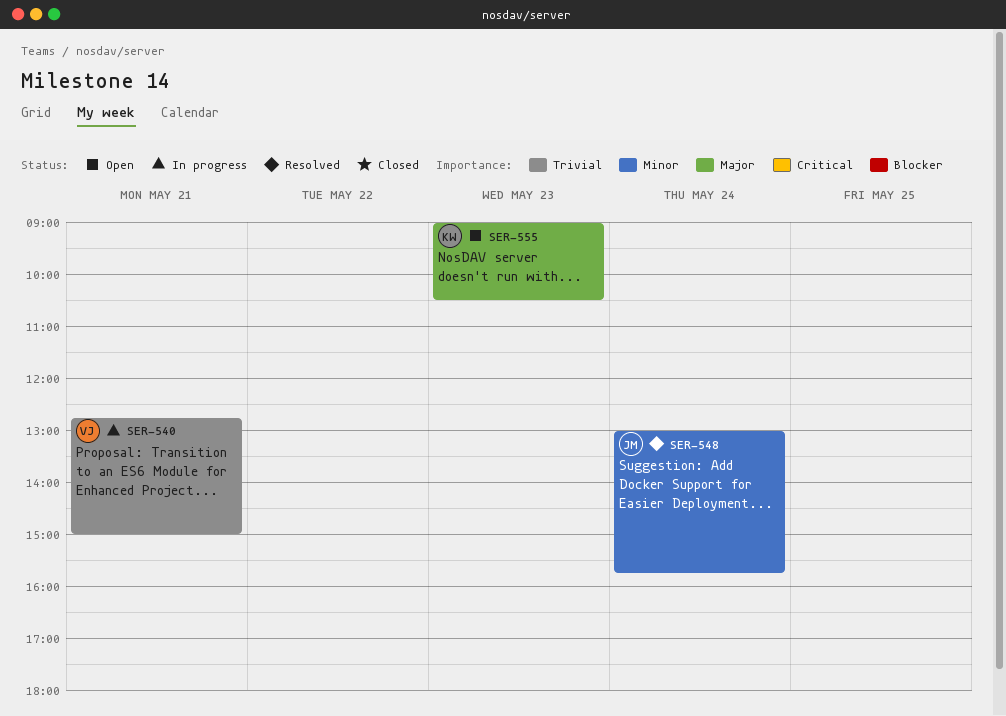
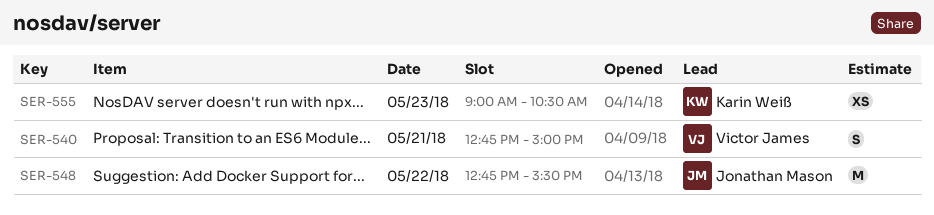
SER-548, day: May 24 -> May 22
SER-548, begins: 13:00 -> 12:45
SER-548, ends: 15:45 -> 15:30

